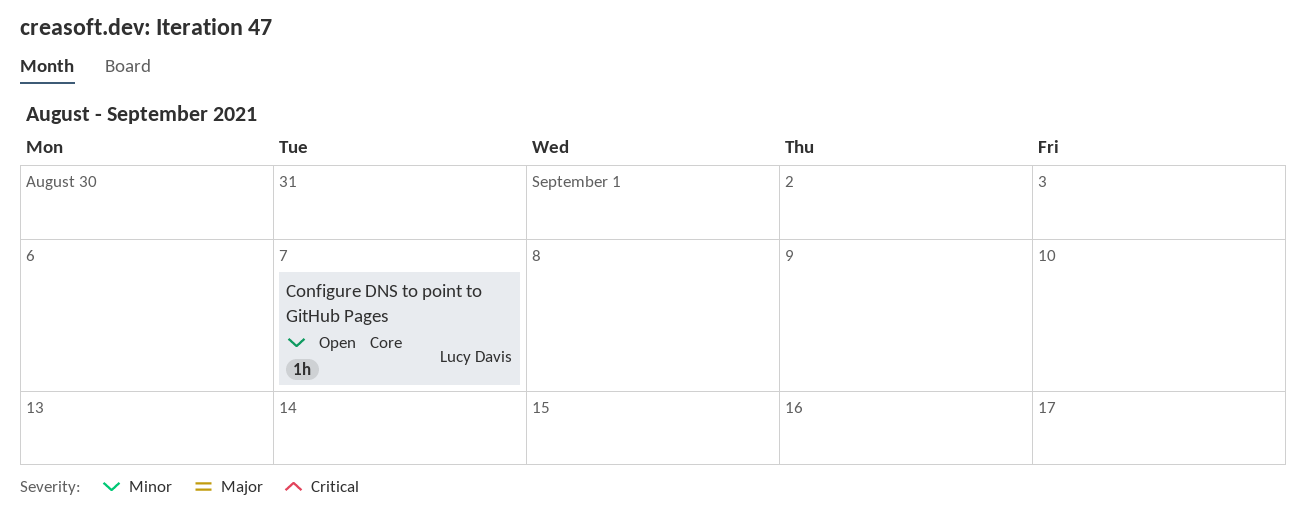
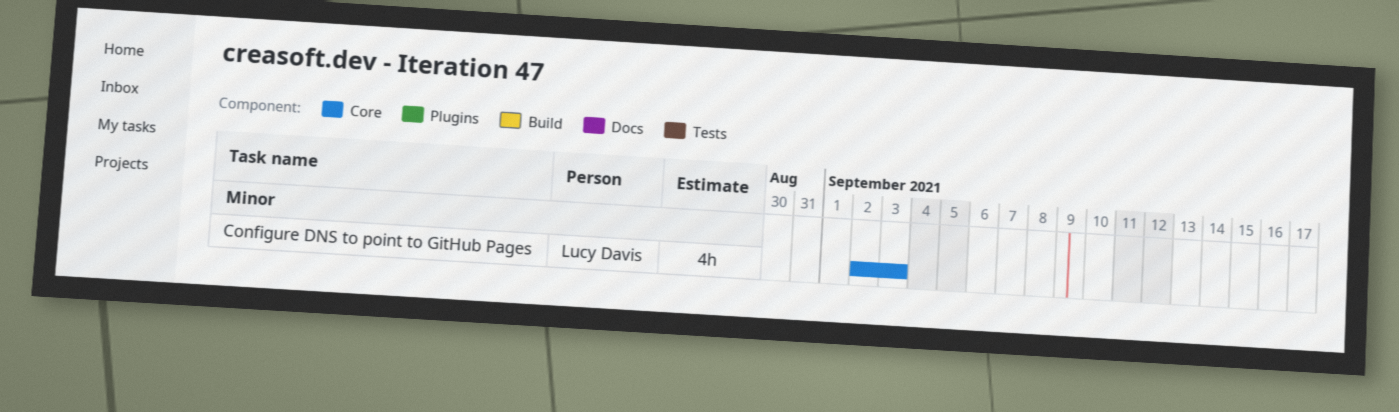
Configure DNS to point to GitHub Pages, estimate: 1h -> 4h
Configure DNS to point to GitHub Pages, due: Sep 7 -> Sep 3

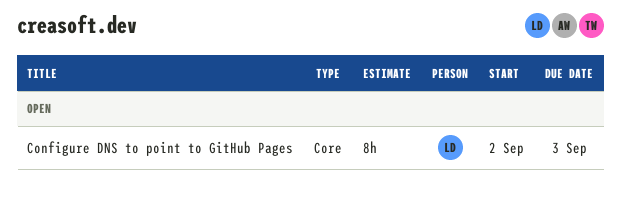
Configure DNS to point to GitHub Pages, estimate: 4h -> 8h

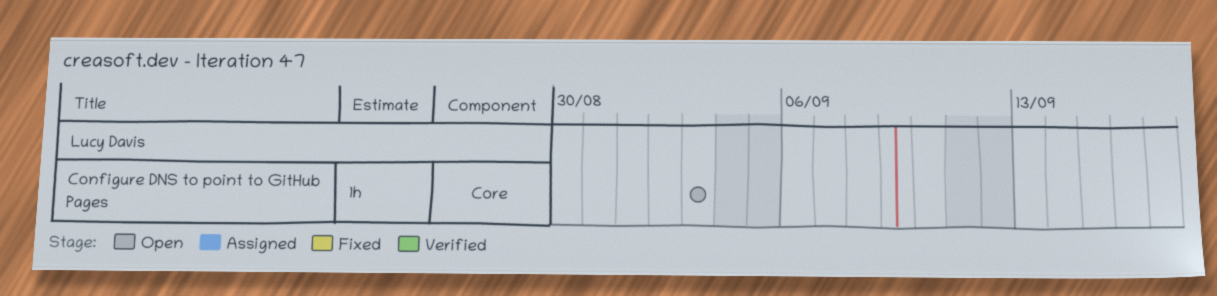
Configure DNS to point to GitHub Pages, estimate: 8h -> 1h
Configure DNS to point to GitHub Pages, start: Sep 2 -> Sep 3

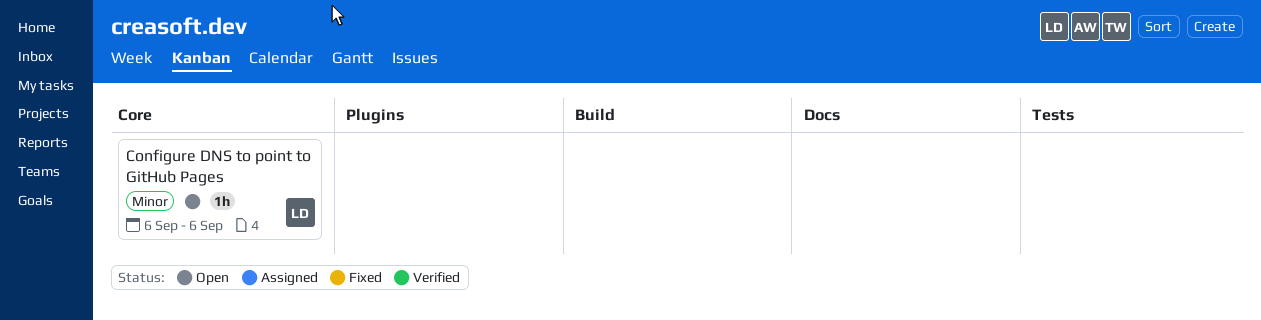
Configure DNS to point to GitHub Pages, start: Sep 3 -> Sep 6
Configure DNS to point to GitHub Pages, due: Sep 3 -> Sep 6

